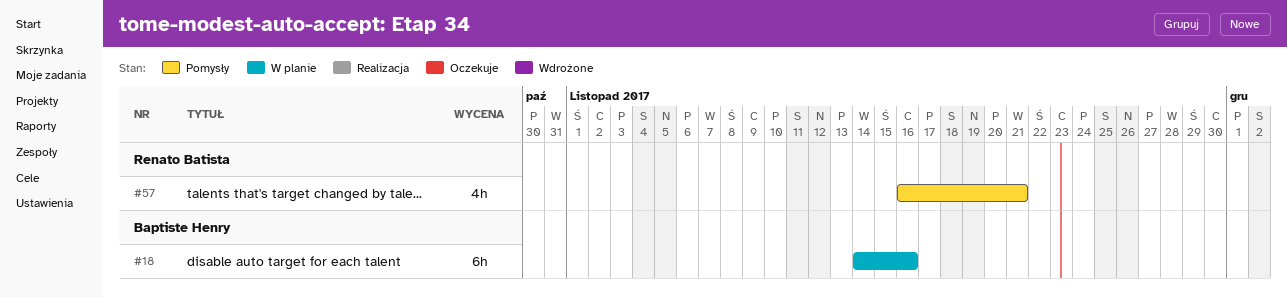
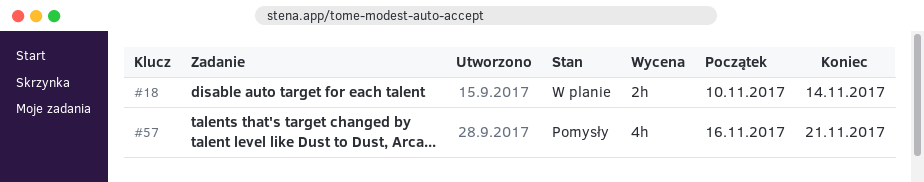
#18, estimate: 6h -> 2h
#18, start: Nov 14 -> Nov 10
#18, due: Nov 16 -> Nov 14

